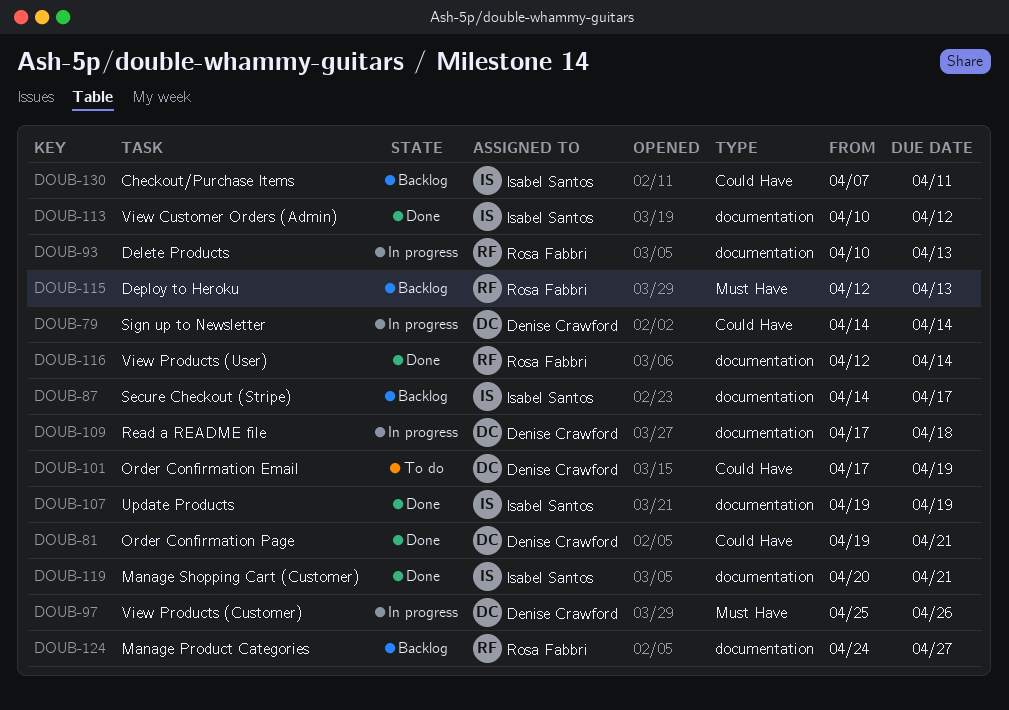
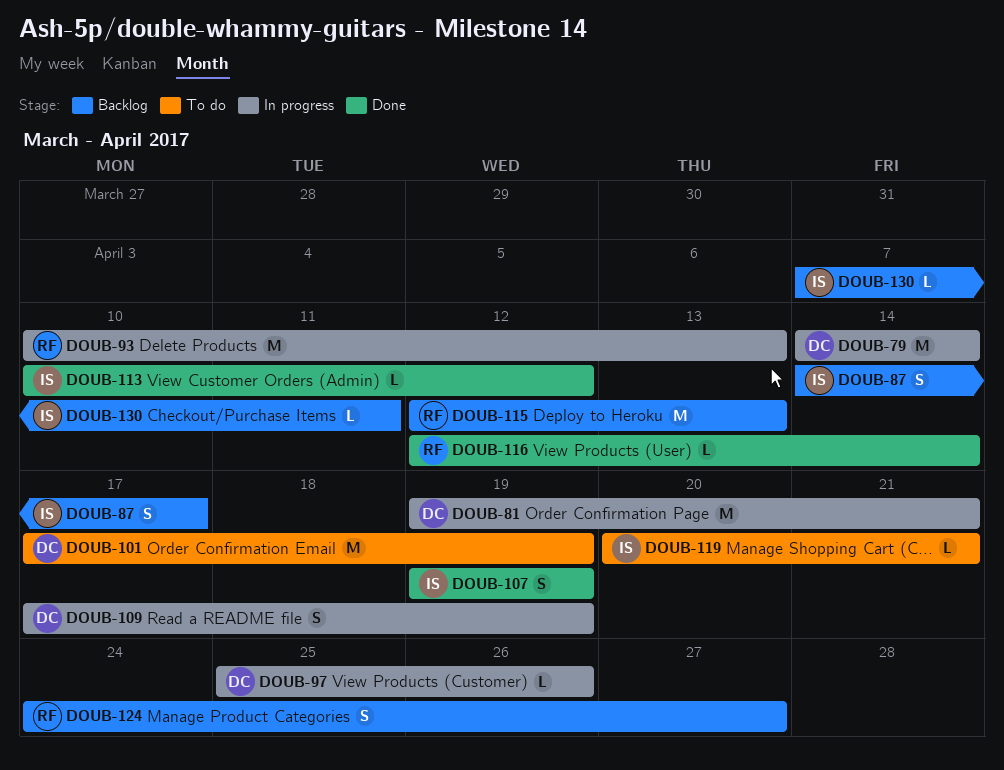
DOUB-81, status: Done -> In progress
DOUB-109, due: Apr 18 -> Apr 19
DOUB-119, status: Done -> To do

